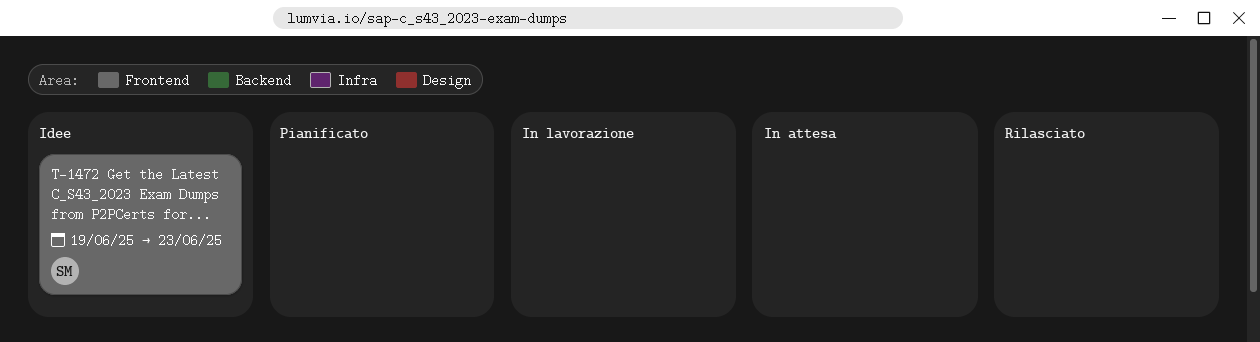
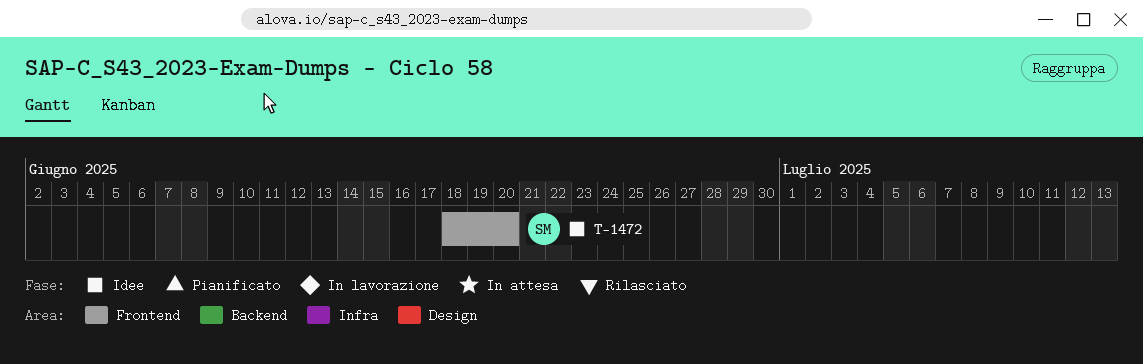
T-1472, start: Jun 19 -> Jun 18
T-1472, due: Jun 23 -> Jun 20

